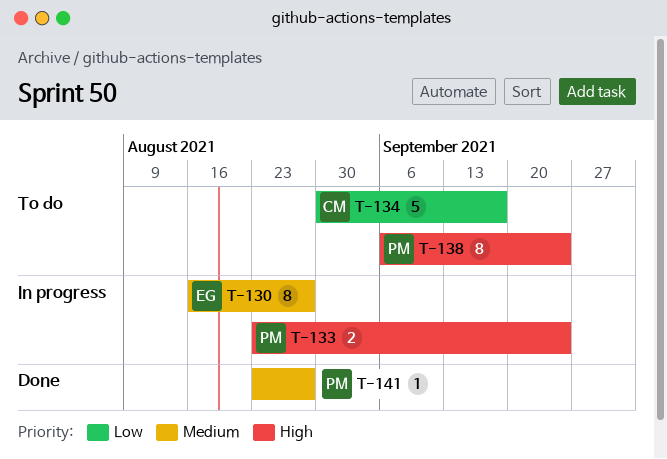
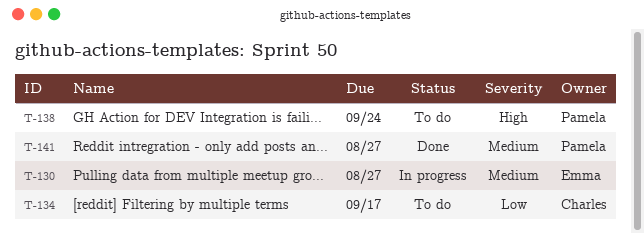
T-133: present -> none

